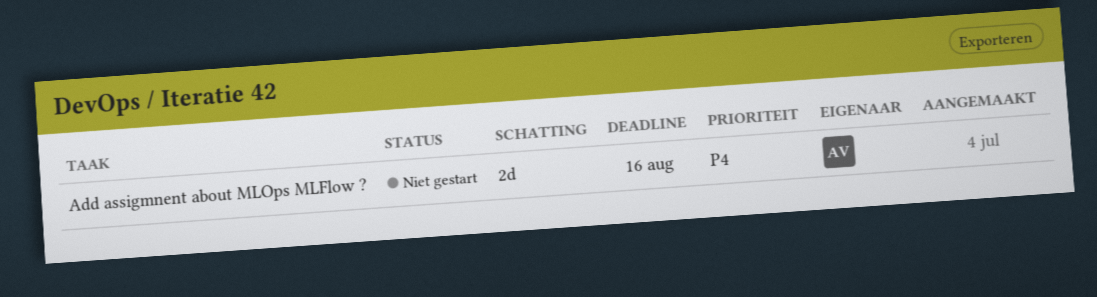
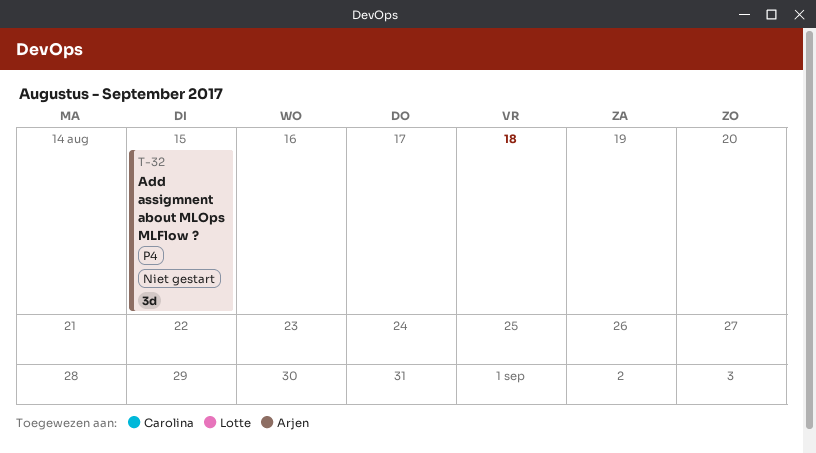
Add assigmnent about MLOps MLFlow ?, estimate: 2d -> 3d
Add assigmnent about MLOps MLFlow ?, due: Aug 16 -> Aug 15

